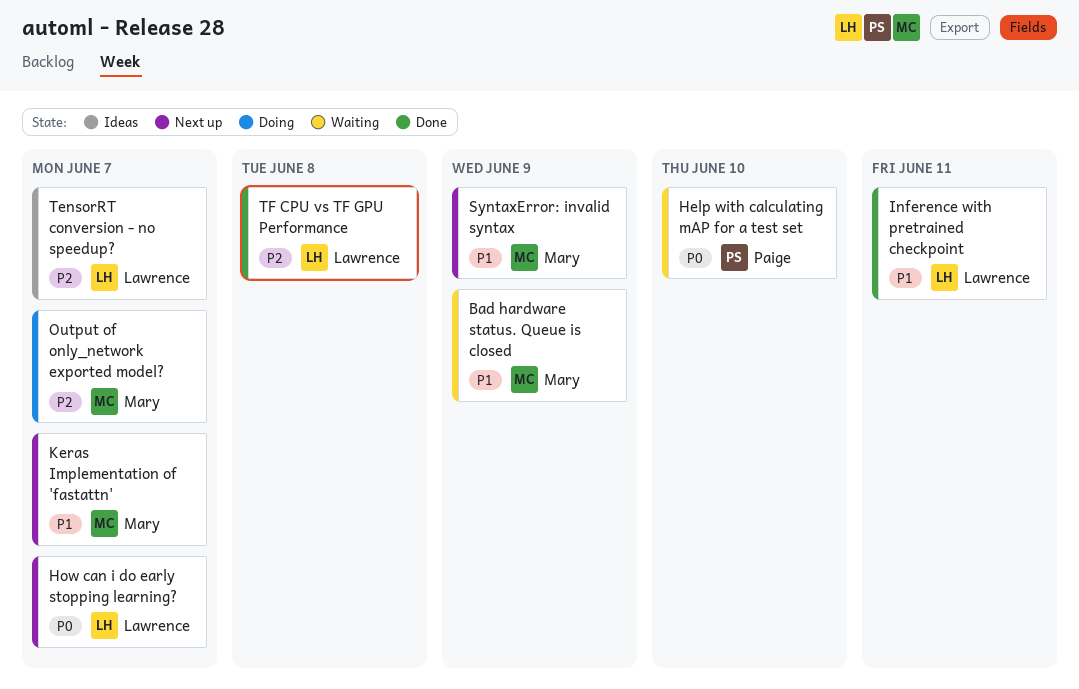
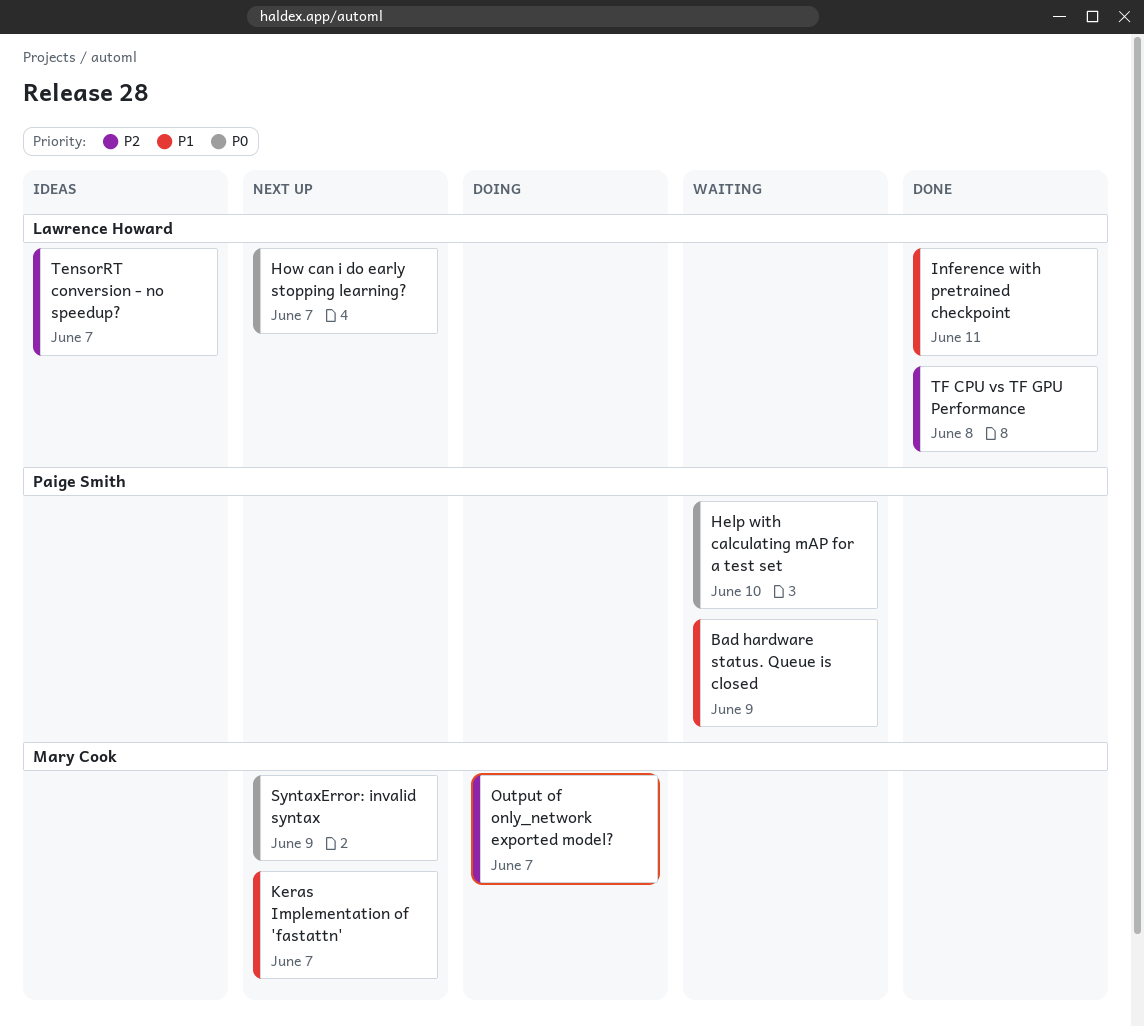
Bad hardware status. Queue is closed, owner: Mary Cook -> Paige Smith
SyntaxError: invalid syntax, priority: P1 -> P0

